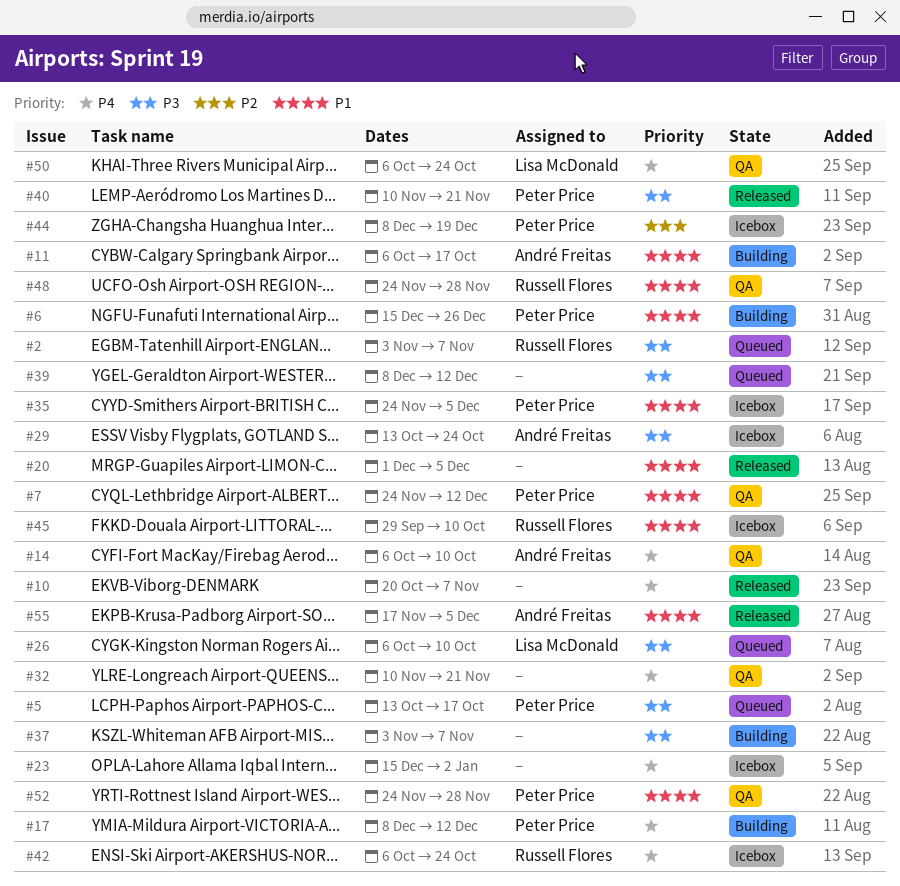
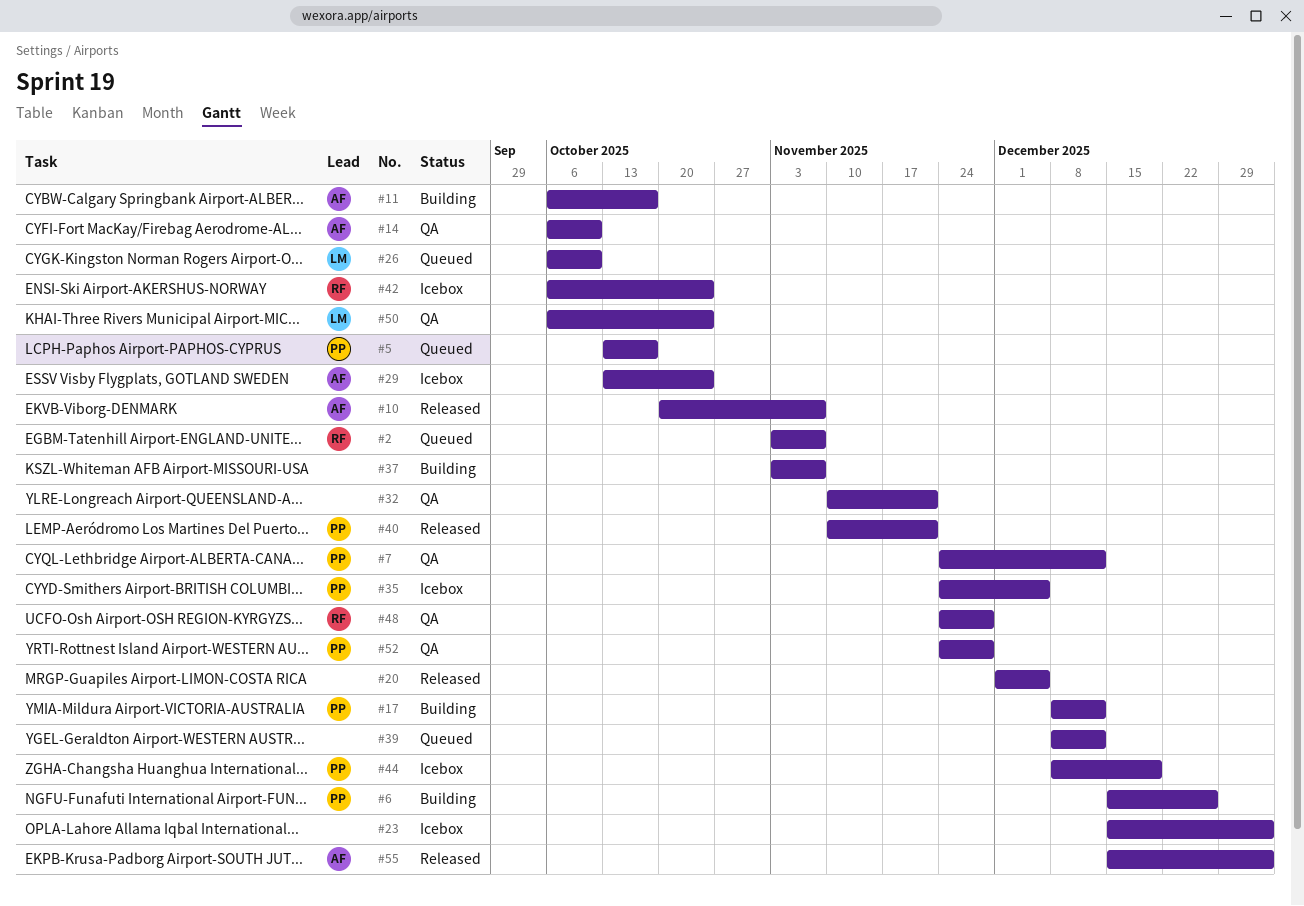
#10, owner: none -> André Freitas
#45: present -> none
#55, start: Nov 17 -> Dec 15
#55, due: Dec 5 -> Jan 2

